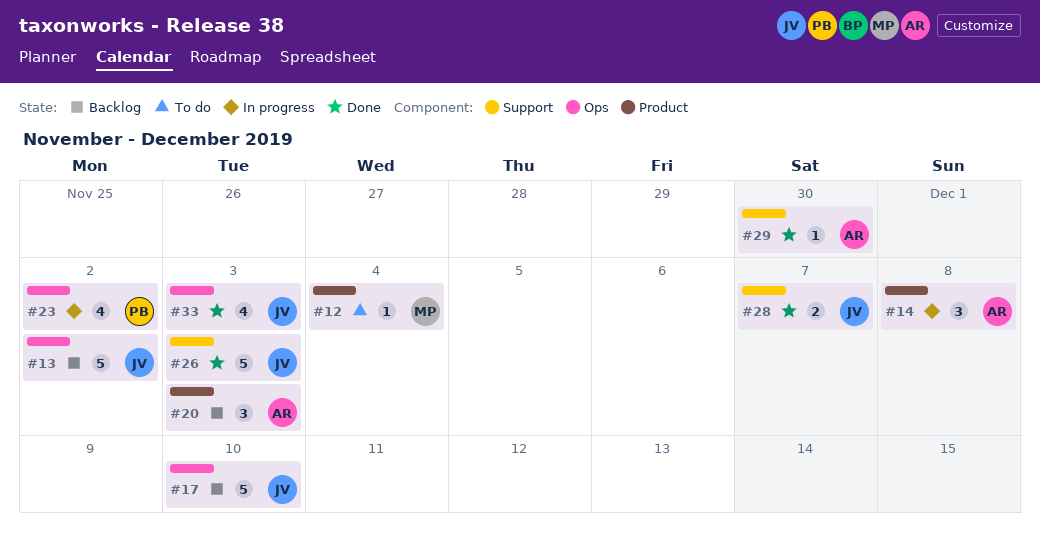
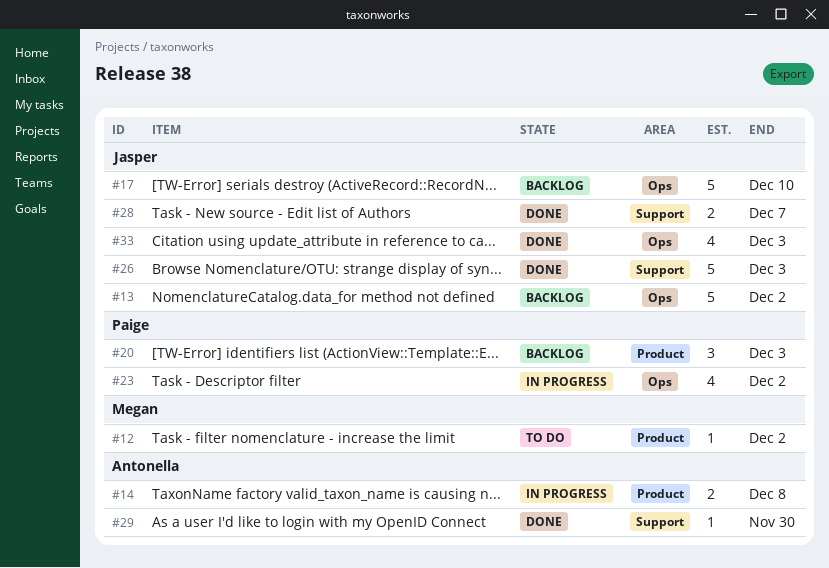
#12, due: Dec 4 -> Dec 2
#14, estimate: 3 -> 2
#20, owner: Antonella -> Paige

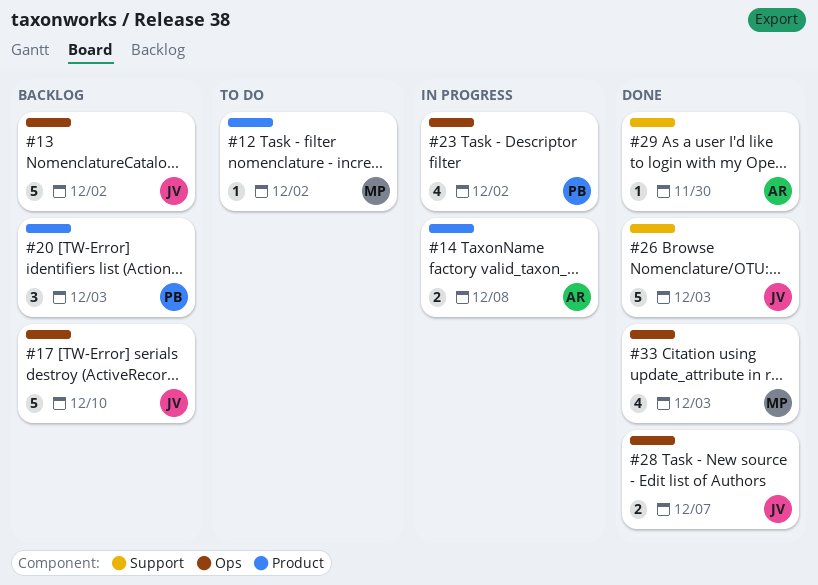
#28, label: Support -> Ops
#33, owner: Jasper -> Megan

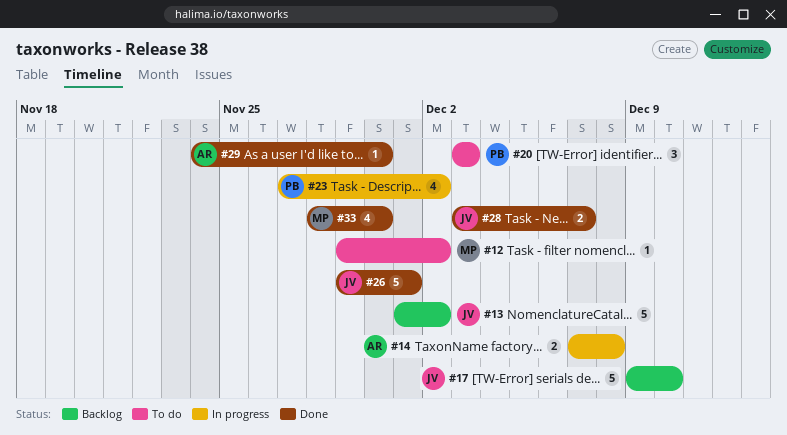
#20, status: Backlog -> To do
#26, due: Dec 3 -> Dec 1
#33, due: Dec 3 -> Nov 30

